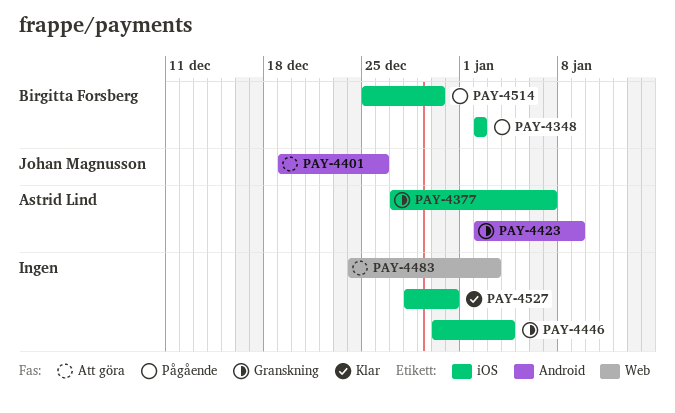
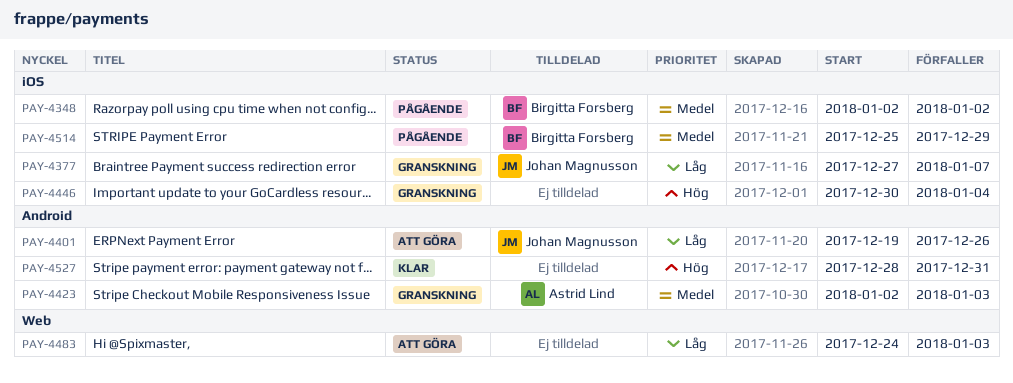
PAY-4377, owner: Astrid Lind -> Johan Magnusson
PAY-4423, due: Jan 9 -> Jan 3
PAY-4514, due: Dec 30 -> Dec 29
PAY-4527, label: iOS -> Android

